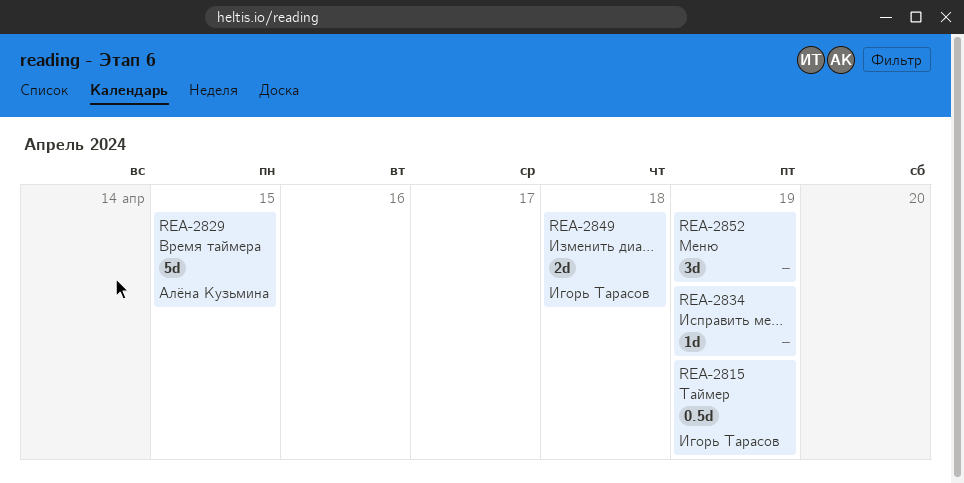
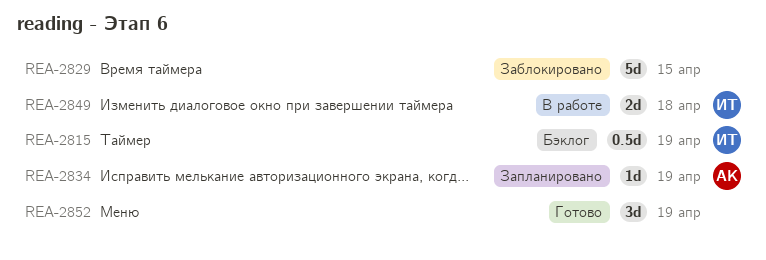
REA-2829, owner: Алёна Кузьмина -> none
REA-2834, owner: none -> Алёна Кузьмина

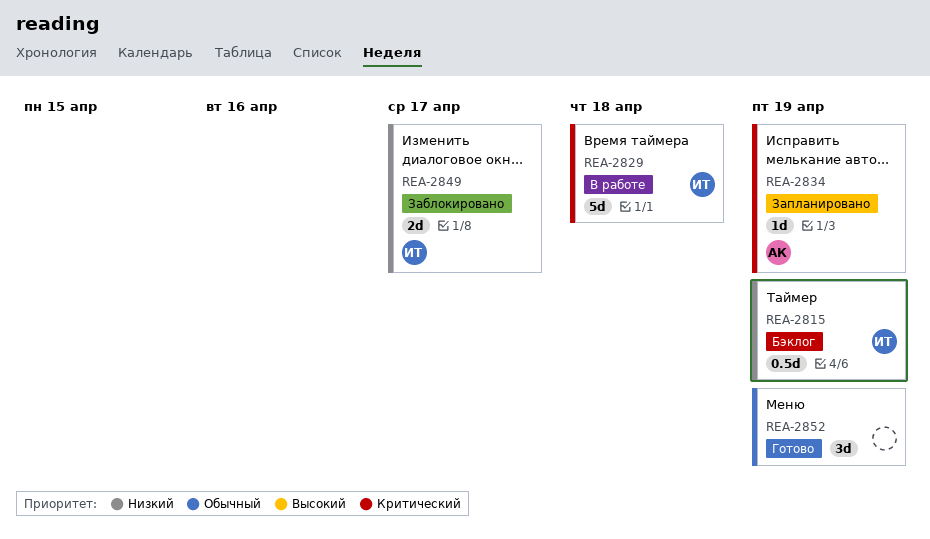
REA-2829, status: Заблокировано -> В работе
REA-2829, owner: none -> ИТ
REA-2829, due: Apr 15 -> Apr 18
REA-2849, status: В работе -> Заблокировано
REA-2849, due: Apr 18 -> Apr 17

